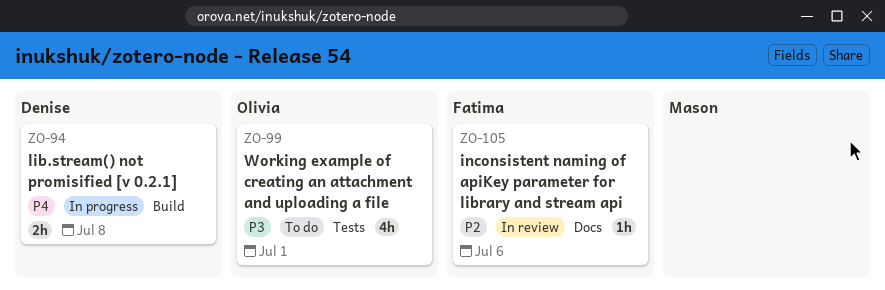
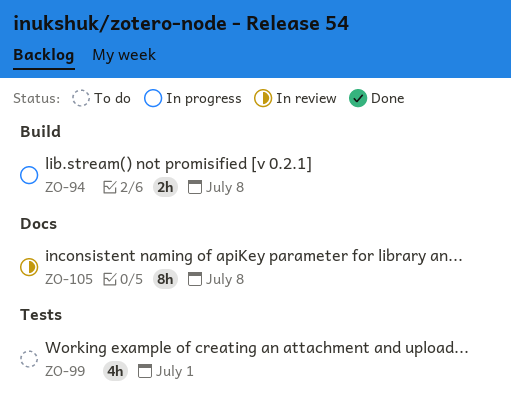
ZO-105, estimate: 1h -> 8h
ZO-105, due: Jul 6 -> Jul 8

